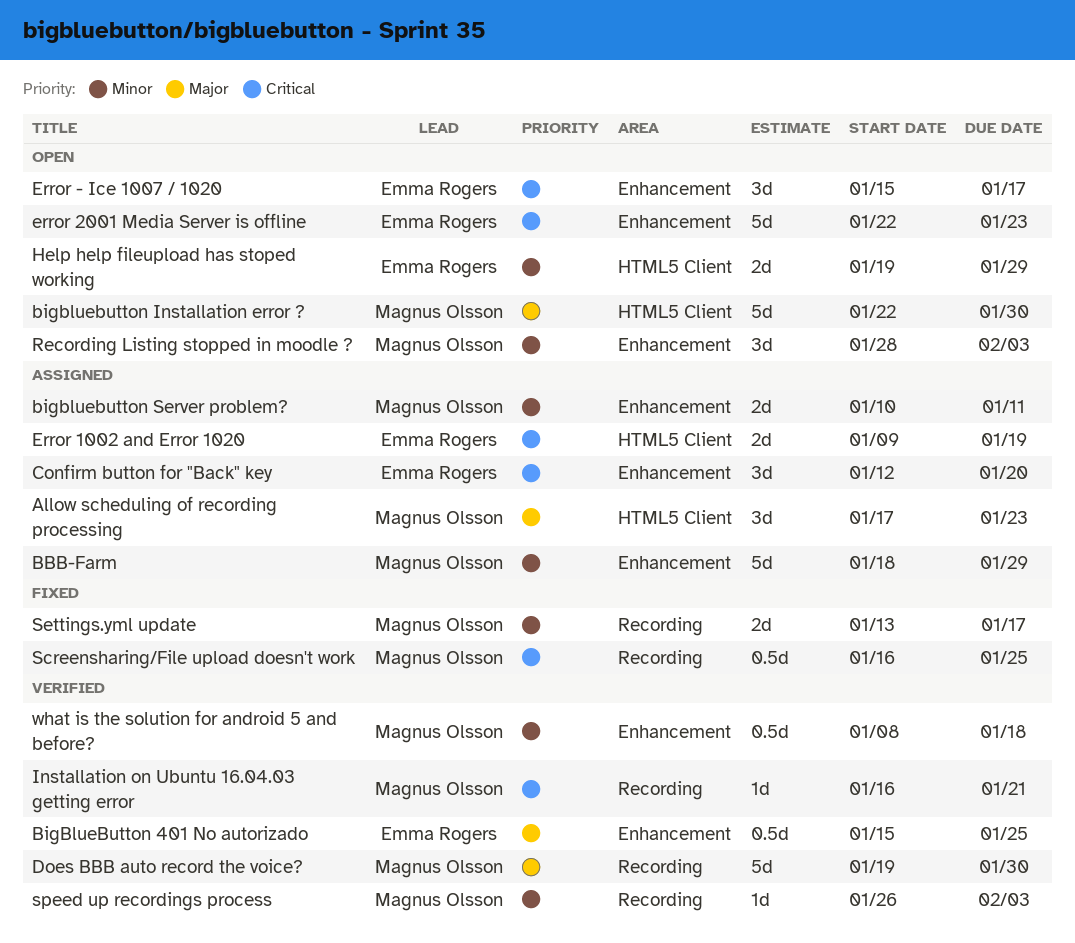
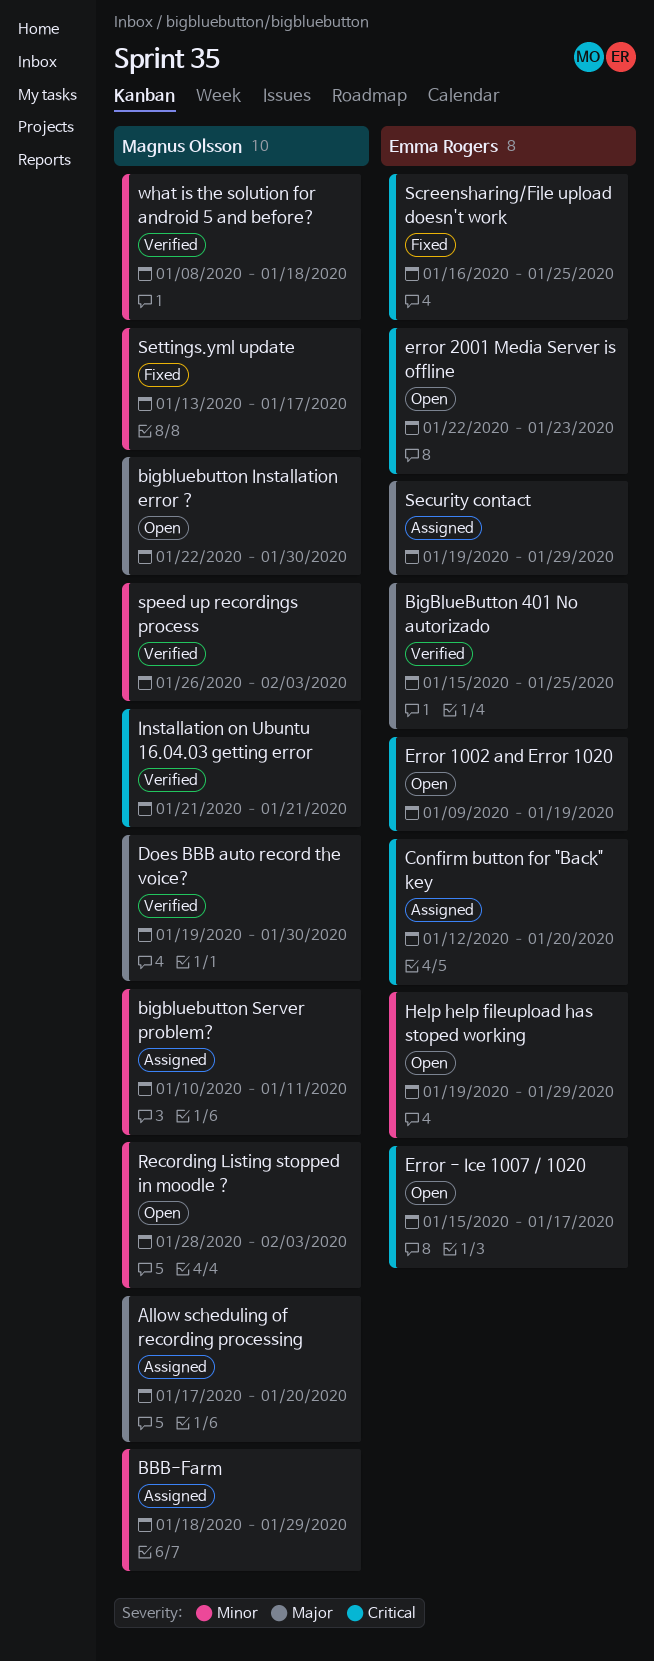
Allow scheduling of recording processing, due: Jan 23 -> Jan 20
Error 1002 and Error 1020, status: Assigned -> Open
Installation on Ubuntu 16.04.03 getting error, start: Jan 16 -> Jan 21
Screensharing/File upload doesn't work, owner: Magnus Olsson -> Emma Rogers
Security contact: none -> present

